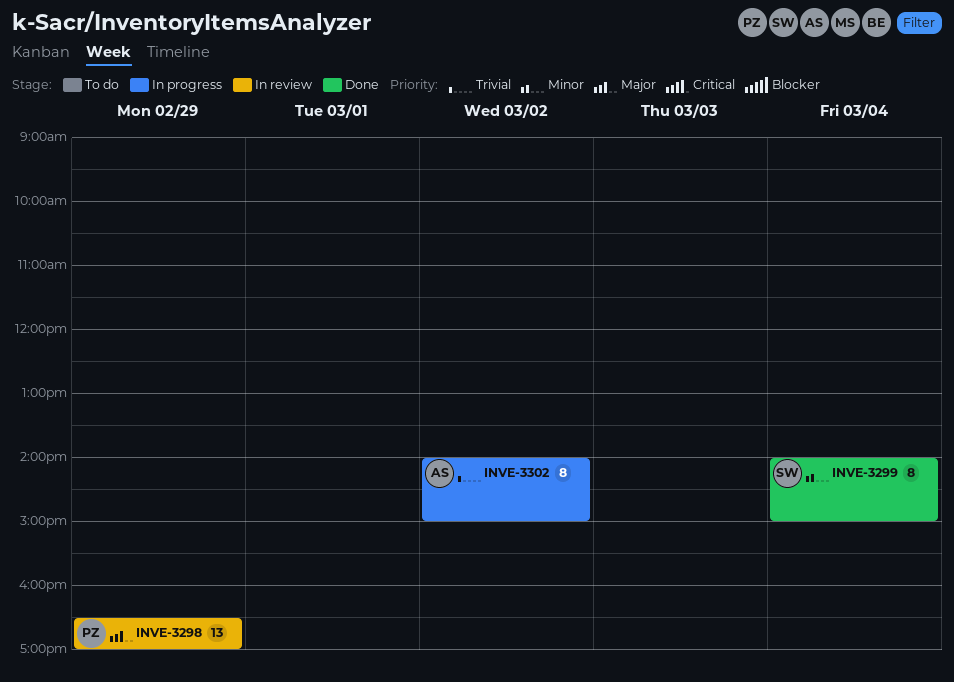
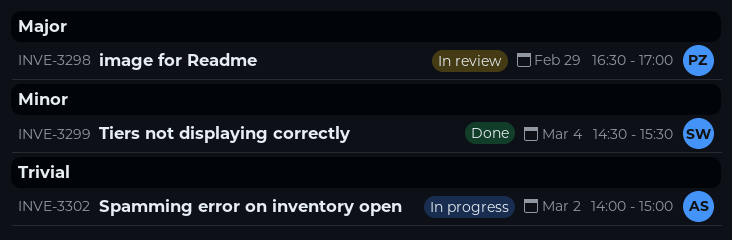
INVE-3299, begins: 14:00 -> 14:30
INVE-3299, ends: 15:00 -> 15:30

